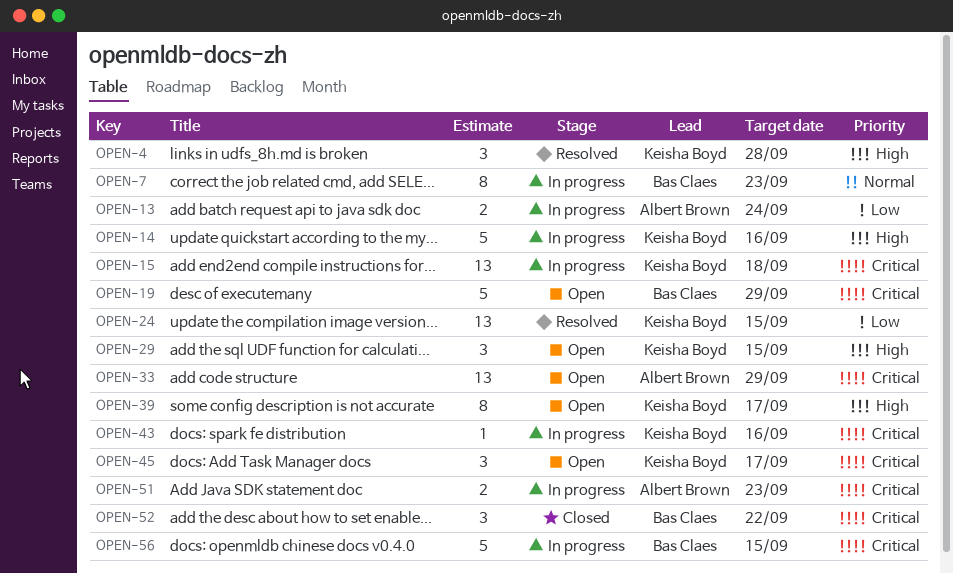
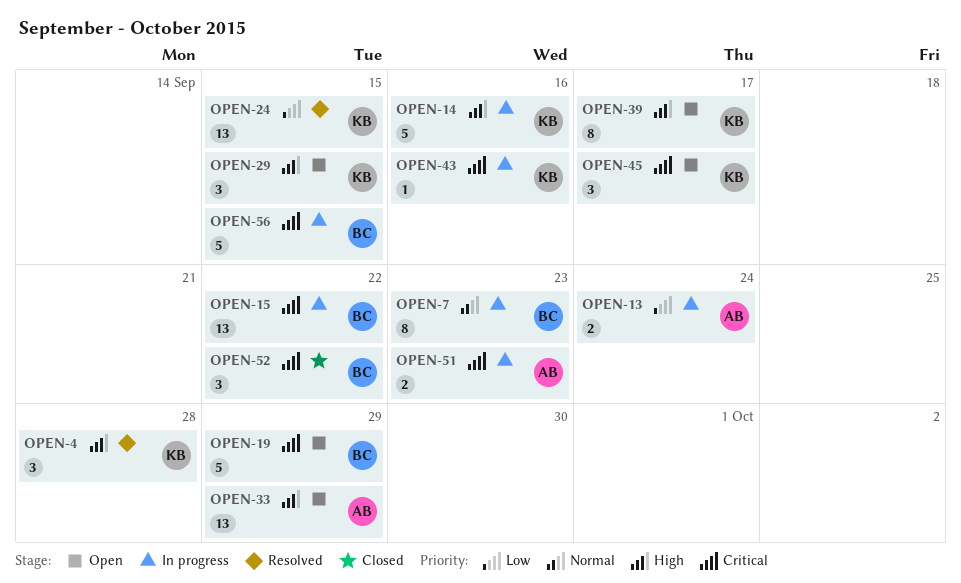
OPEN-15, owner: Keisha Boyd -> Bas Claes
OPEN-15, due: Sep 18 -> Sep 22
OPEN-33, priority: Critical -> High

